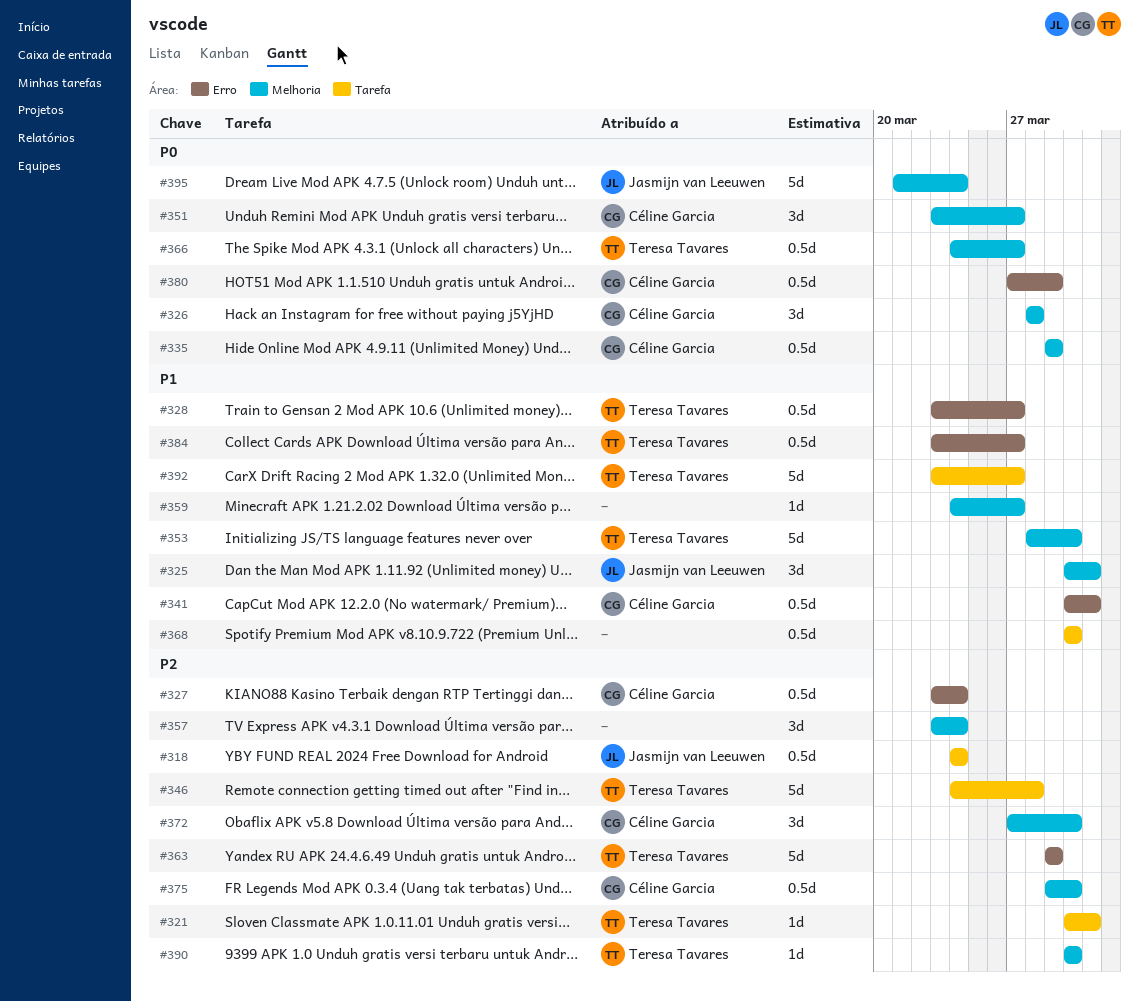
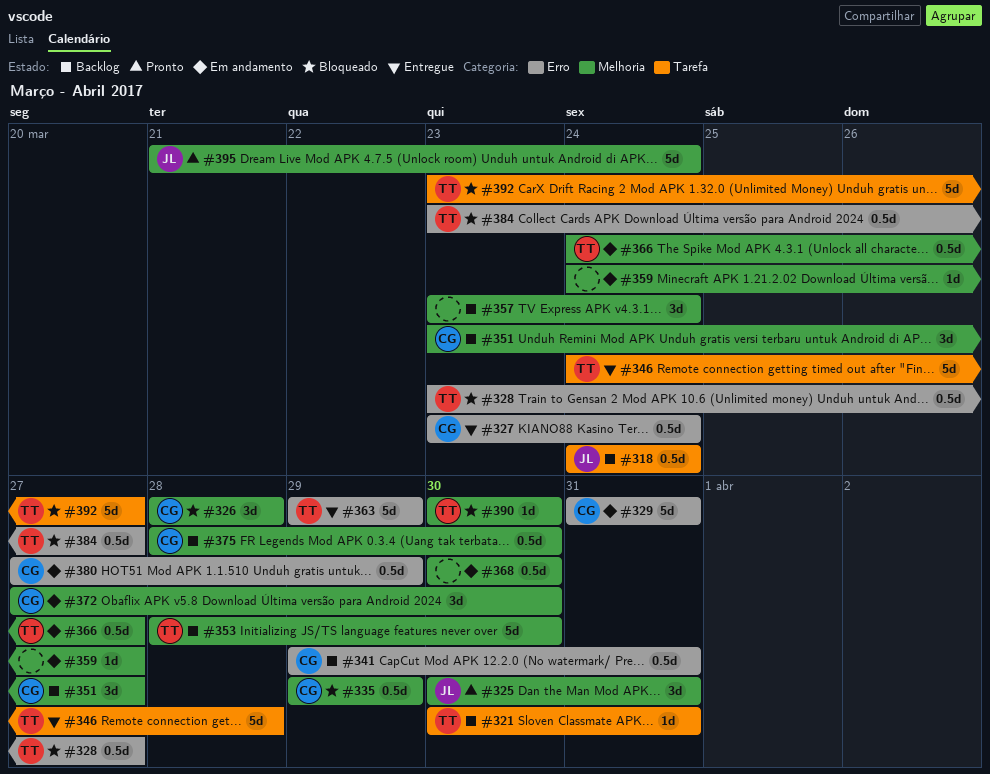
#329: none -> present
#341, start: Mar 30 -> Mar 29
#368, label: Tarefa -> Melhoria
#375, start: Mar 29 -> Mar 28

